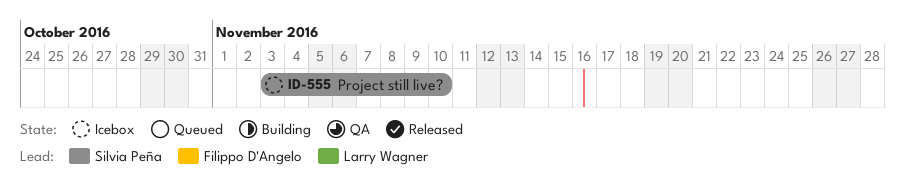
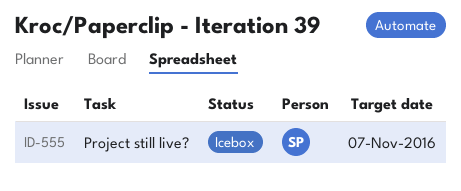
ID-555, due: Nov 10 -> Nov 7

